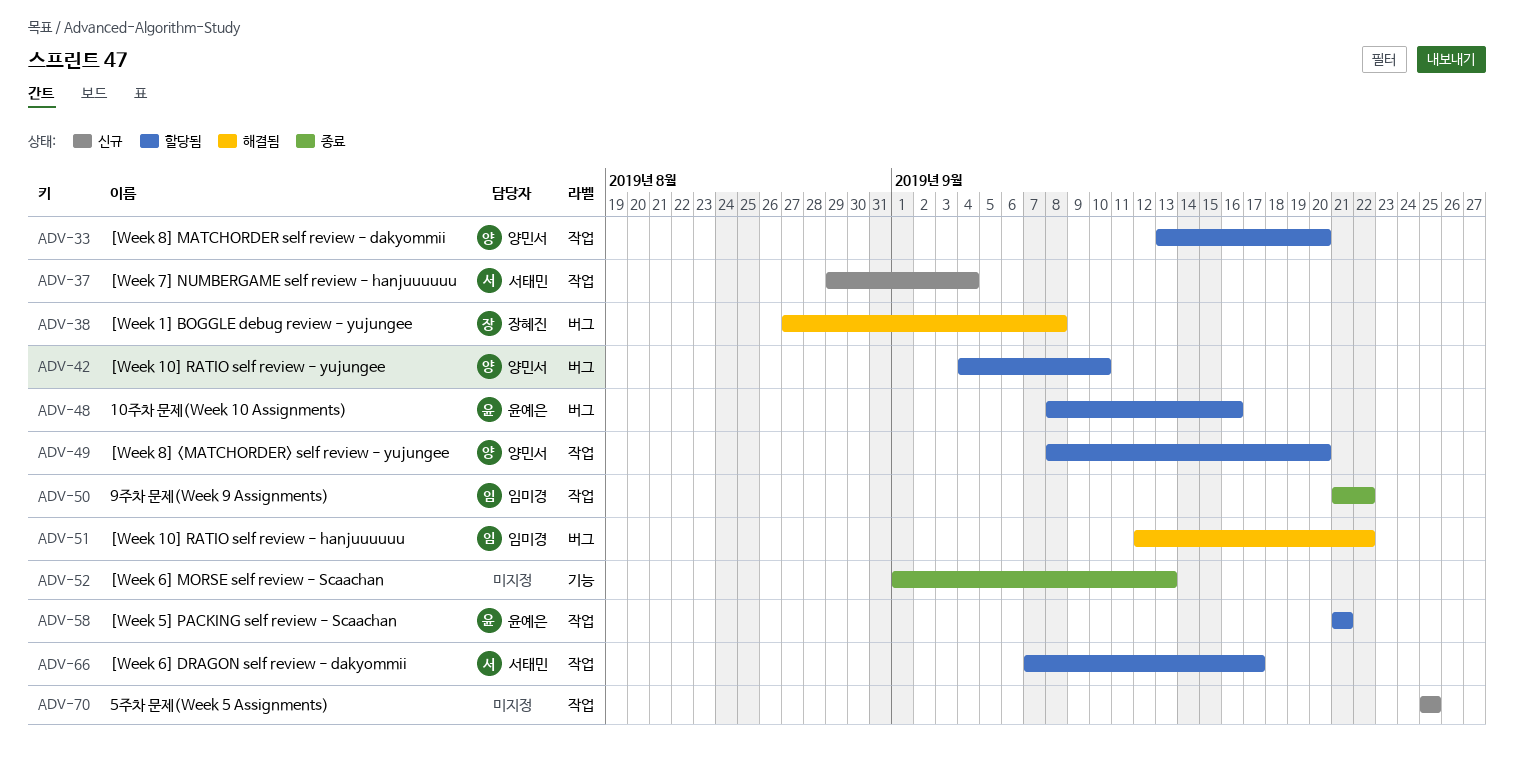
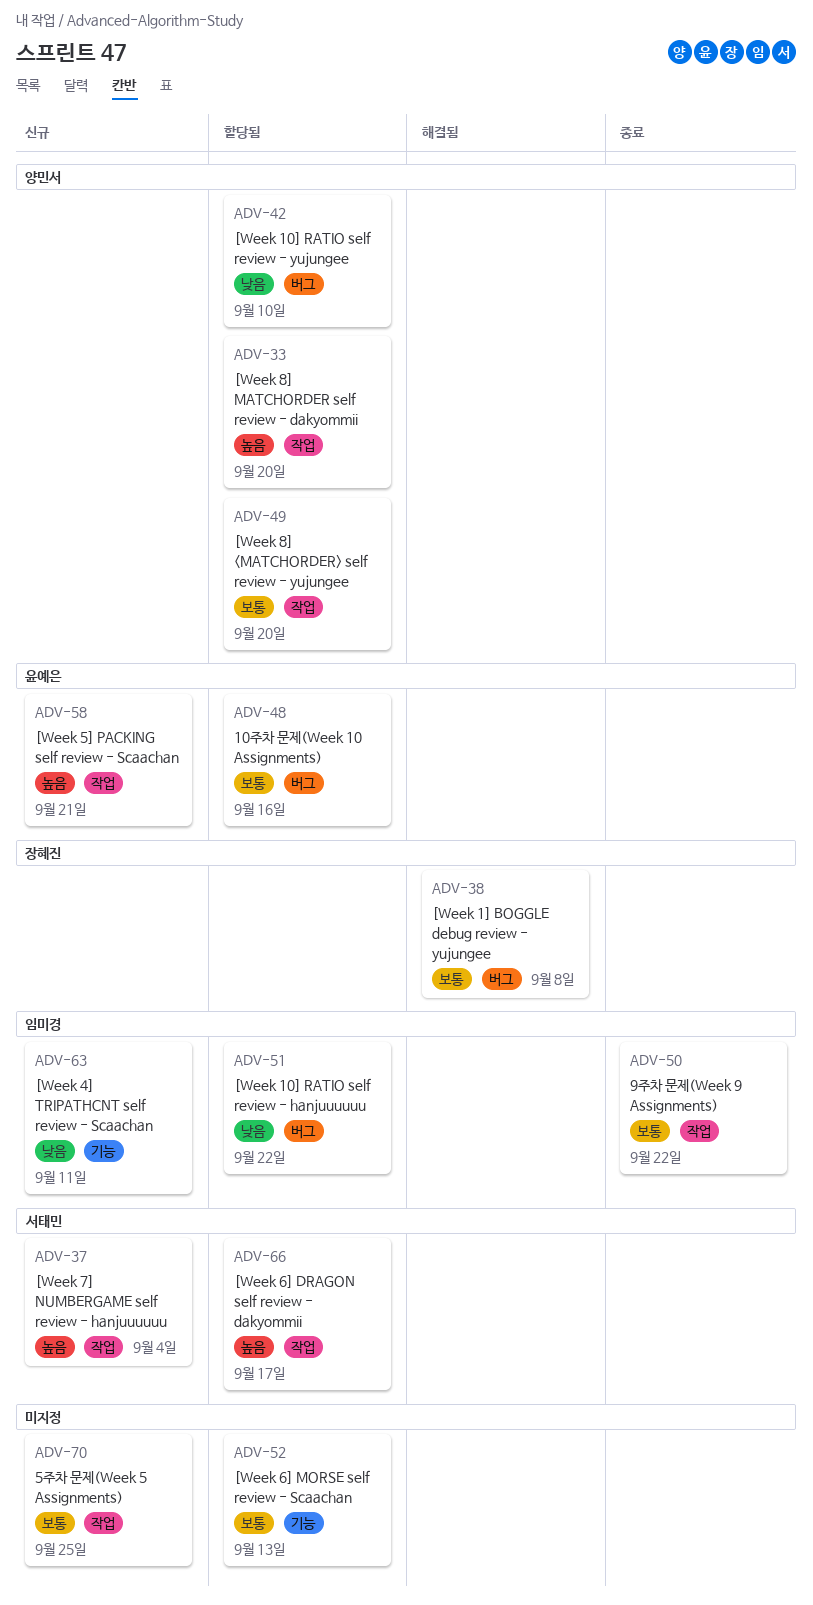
ADV-51, status: 해결됨 -> 할당됨
ADV-52, status: 종료 -> 할당됨
ADV-58, status: 할당됨 -> 신규
ADV-63: none -> present

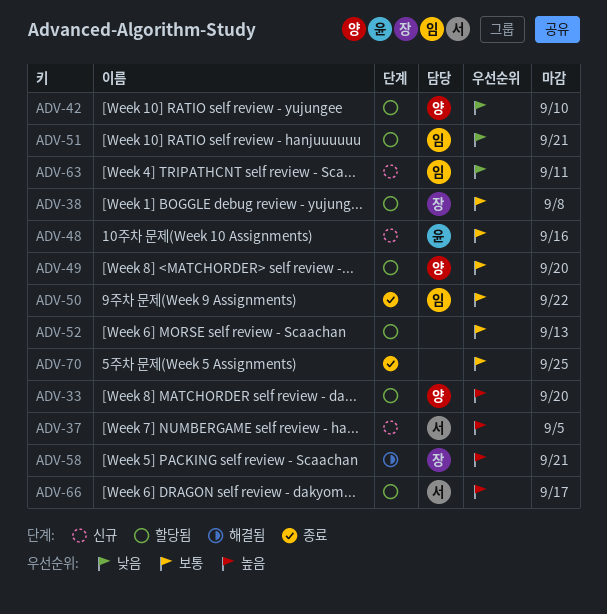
ADV-37, due: Sep 4 -> Sep 5
ADV-38, status: 해결됨 -> 할당됨
ADV-48, status: 할당됨 -> 신규
ADV-51, due: Sep 22 -> Sep 21
ADV-58, status: 신규 -> 해결됨
ADV-58, owner: 윤예은 -> 장혜진
ADV-70, status: 신규 -> 종료

